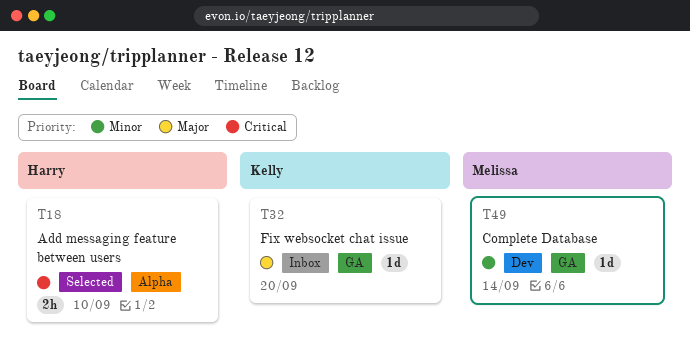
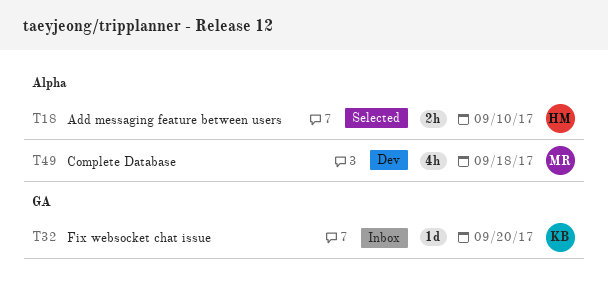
T49, label: GA -> Alpha
T49, estimate: 1d -> 4h
T49, due: Sep 14 -> Sep 18

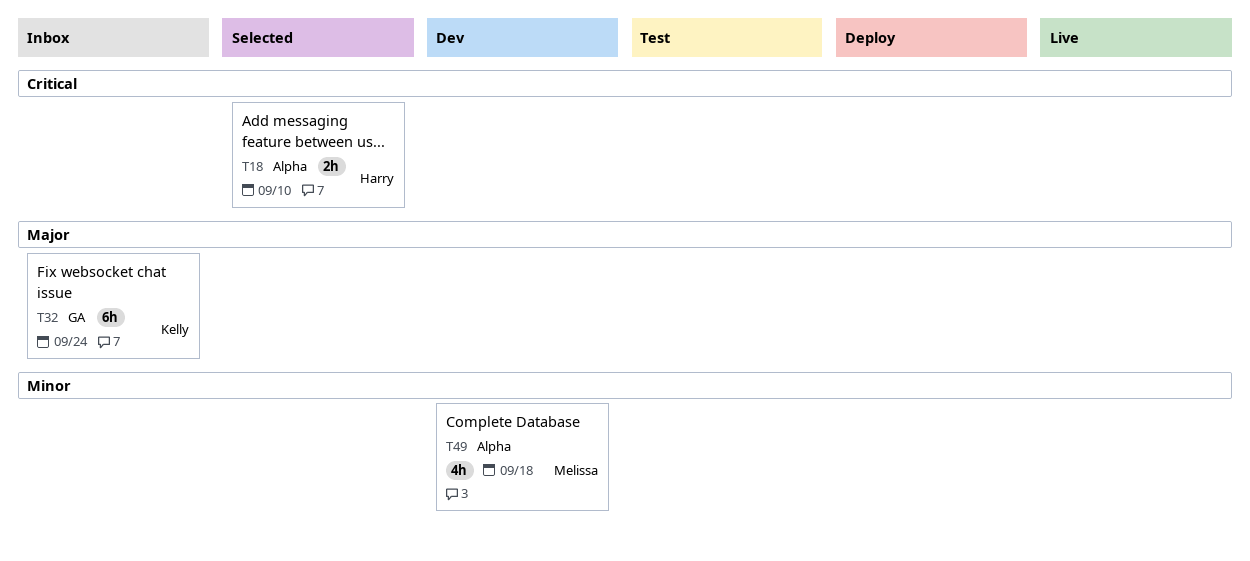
T32, estimate: 1d -> 6h
T32, due: Sep 20 -> Sep 24

